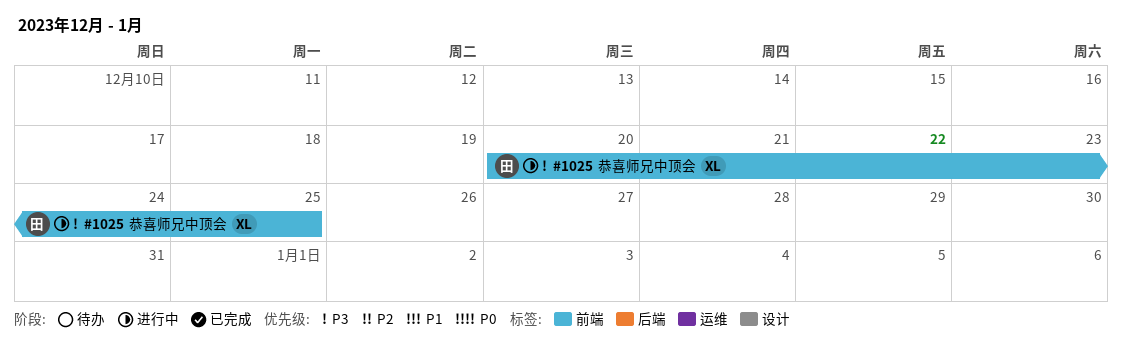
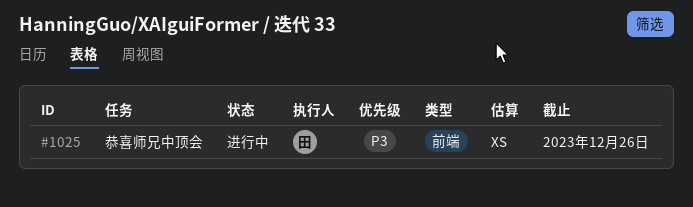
#1025, estimate: XL -> XS
#1025, due: Dec 25 -> Dec 26

